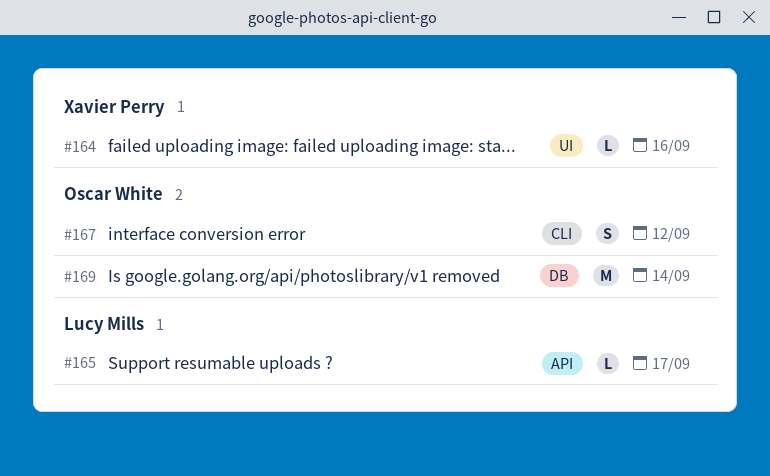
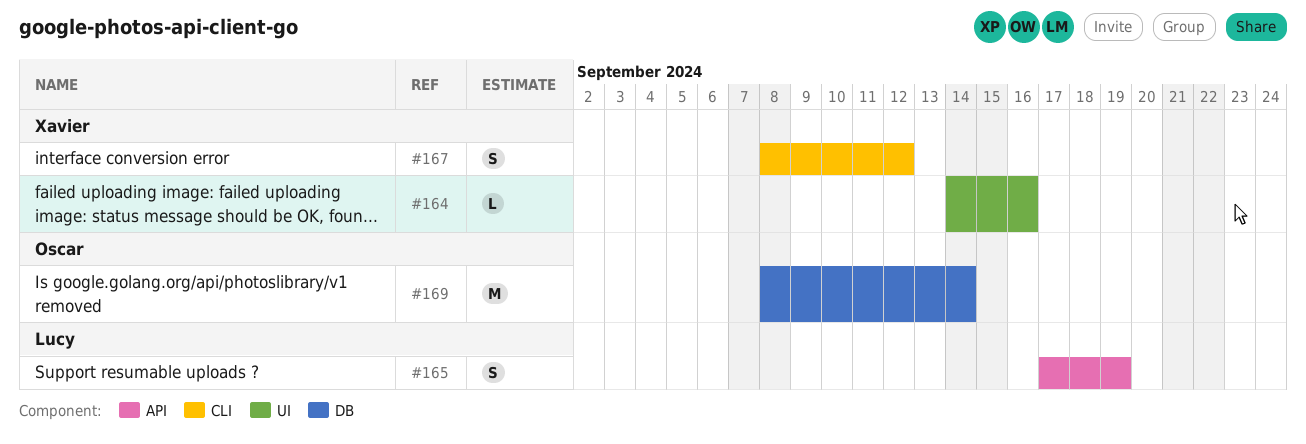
#165, estimate: L -> S
#165, due: Sep 17 -> Sep 19
#167, owner: Oscar White -> Xavier Perry

